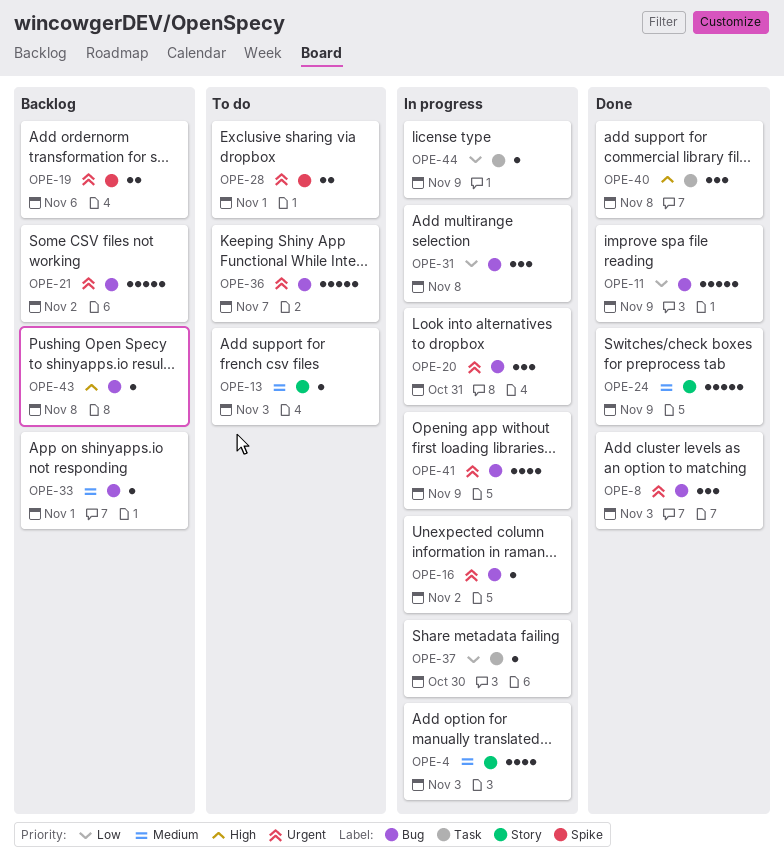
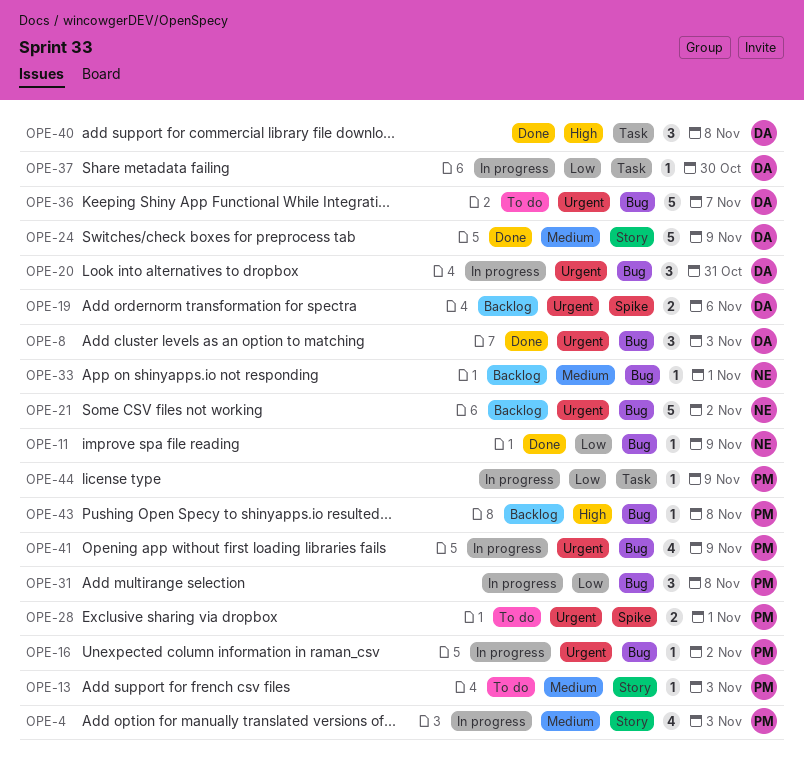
OPE-11, estimate: 5 -> 1

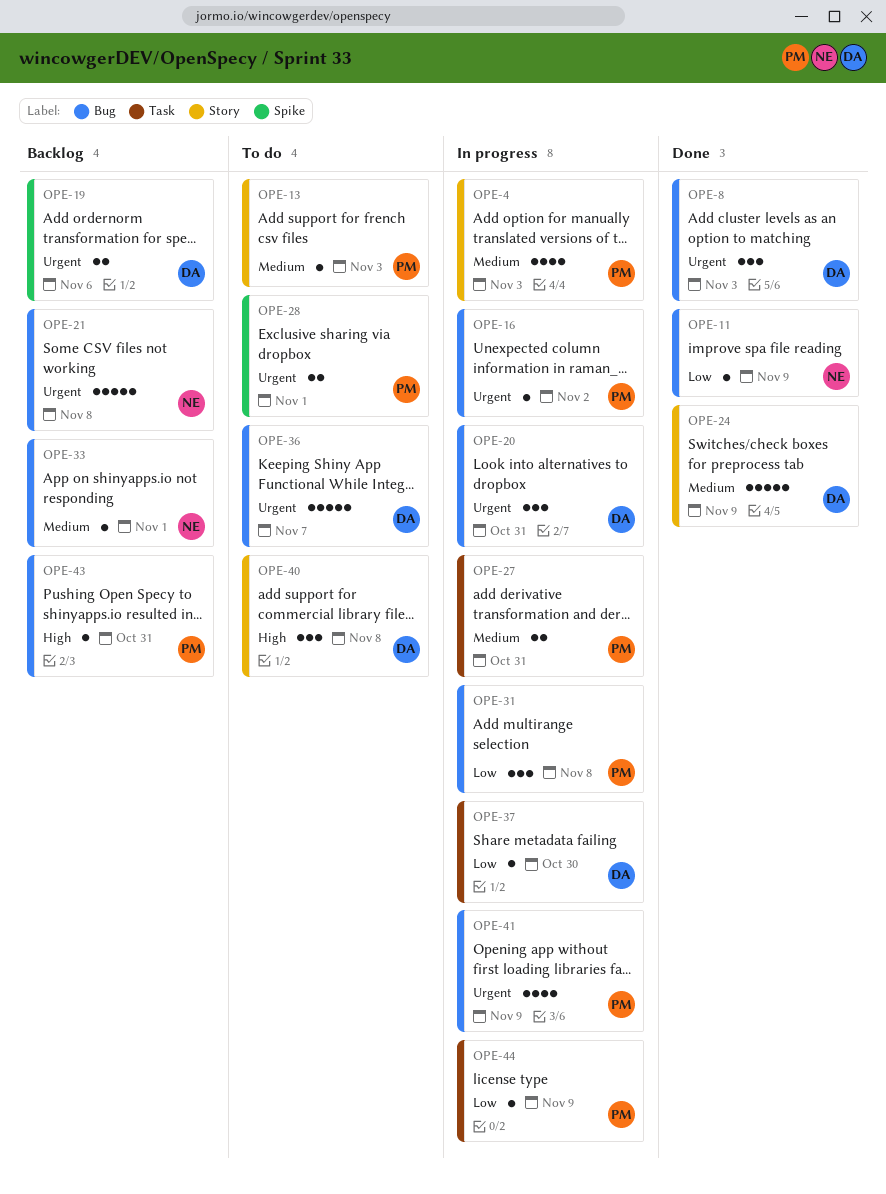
OPE-21, due: Nov 2 -> Nov 8
OPE-27: none -> present
OPE-40, status: Done -> To do
OPE-40, label: Task -> Story
OPE-43, due: Nov 8 -> Oct 31

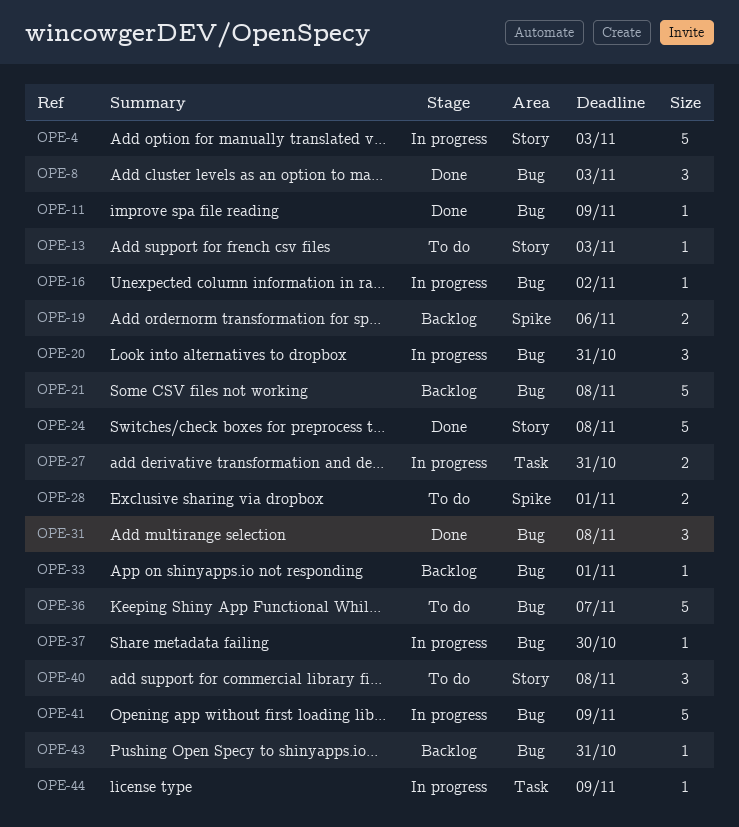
OPE-4, estimate: 4 -> 5
OPE-24, due: Nov 9 -> Nov 8
OPE-31, status: In progress -> Done
OPE-37, label: Task -> Bug
OPE-41, estimate: 4 -> 5

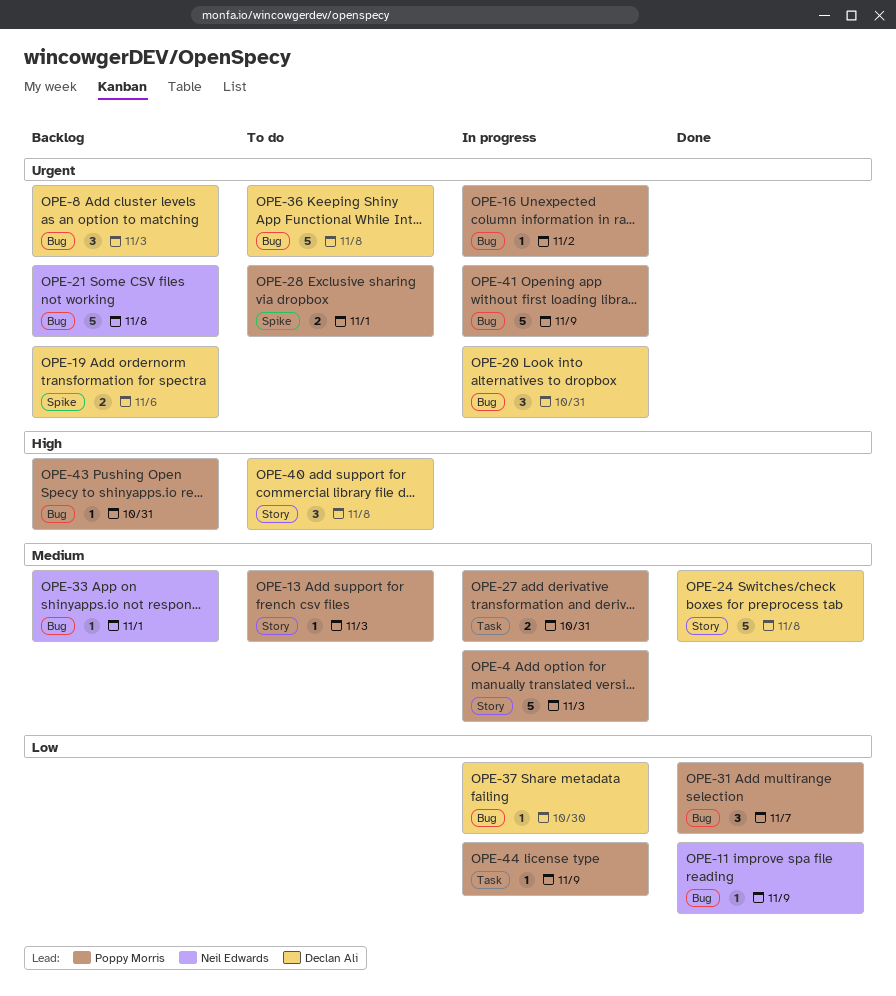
OPE-8, status: Done -> Backlog
OPE-31, due: Nov 8 -> Nov 7
OPE-36, due: Nov 7 -> Nov 8

